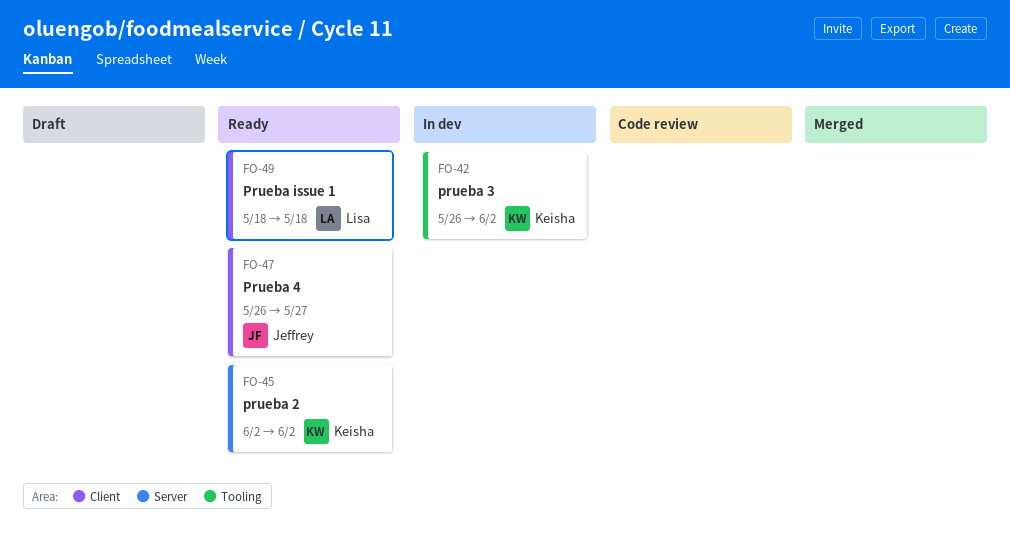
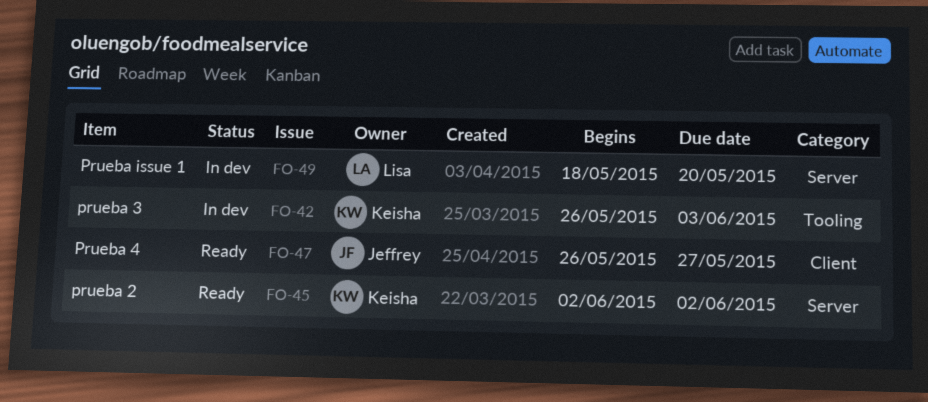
FO-42, due: Jun 2 -> Jun 3
FO-49, status: Ready -> In dev
FO-49, label: Client -> Server
FO-49, due: May 18 -> May 20

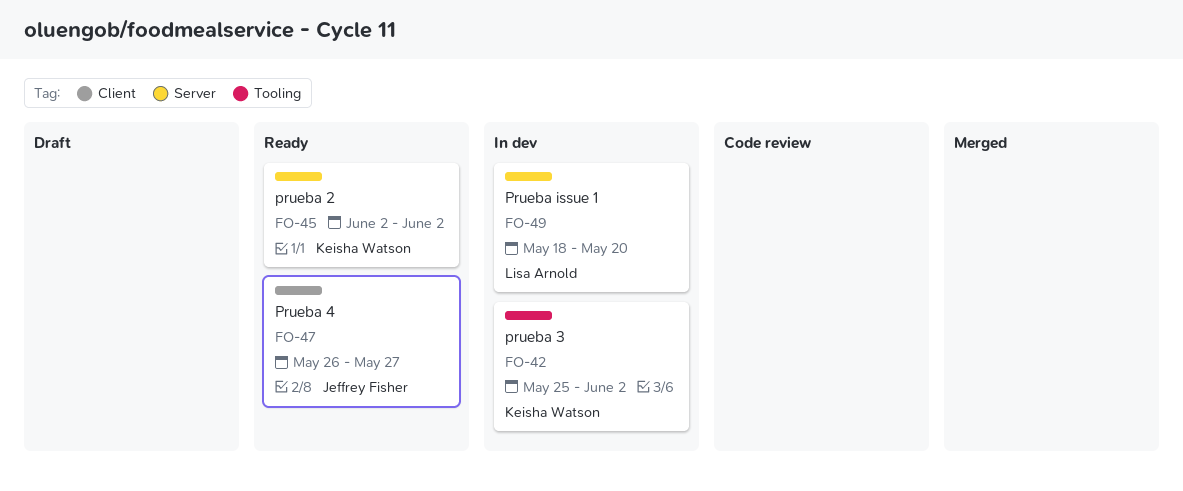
FO-42, start: May 26 -> May 25
FO-42, due: Jun 3 -> Jun 2

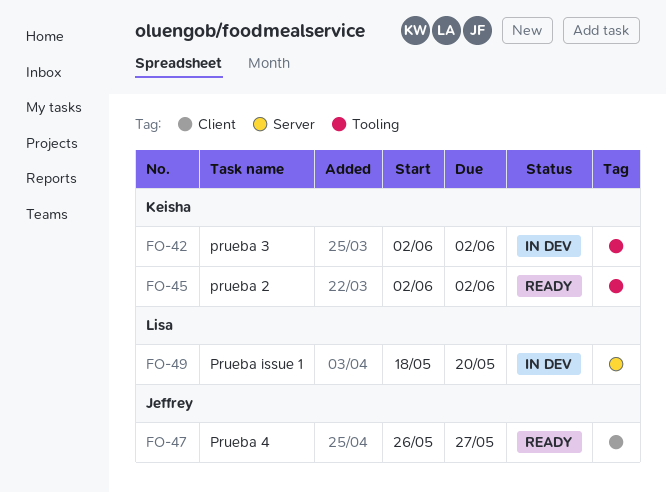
FO-42, start: May 25 -> Jun 2
FO-45, label: Server -> Tooling

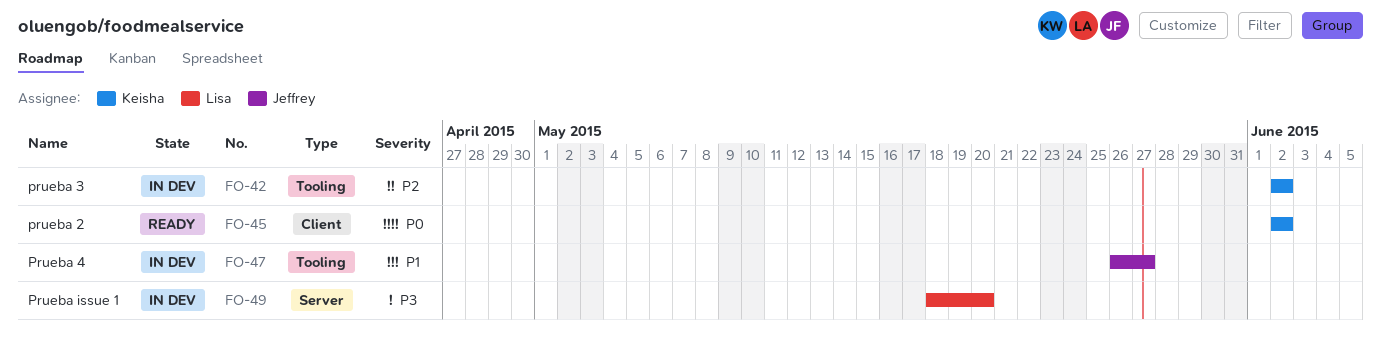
FO-45, label: Tooling -> Client
FO-47, status: Ready -> In dev
FO-47, label: Client -> Tooling

